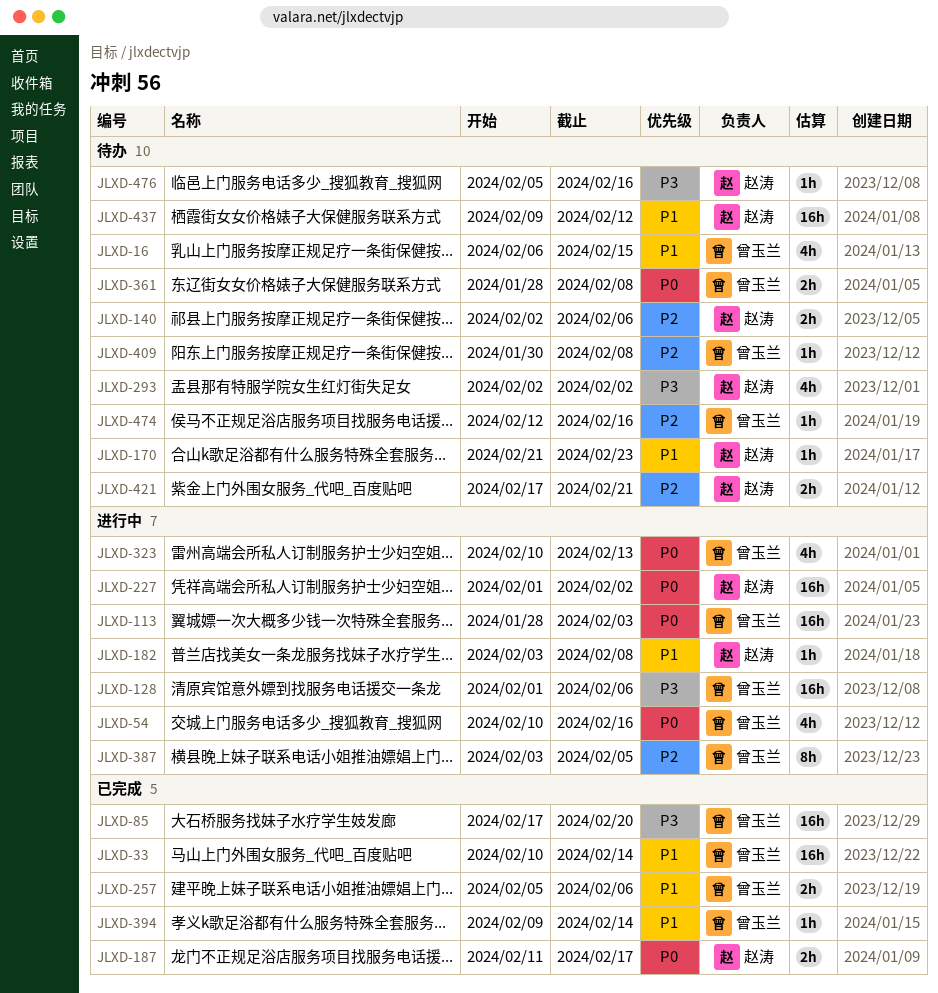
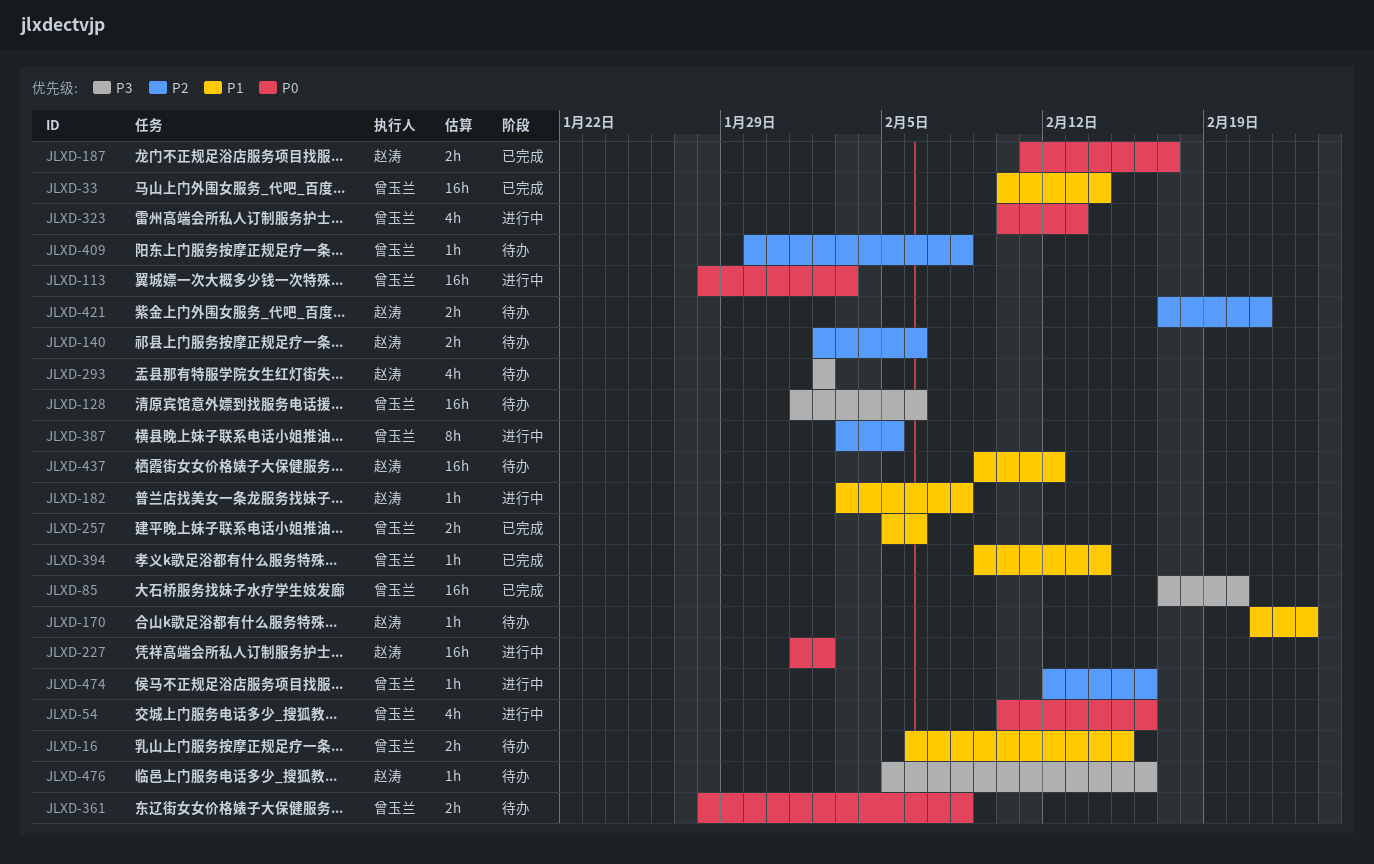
JLXD-16, estimate: 4h -> 2h
JLXD-128, status: 进行中 -> 待办
JLXD-474, status: 待办 -> 进行中

